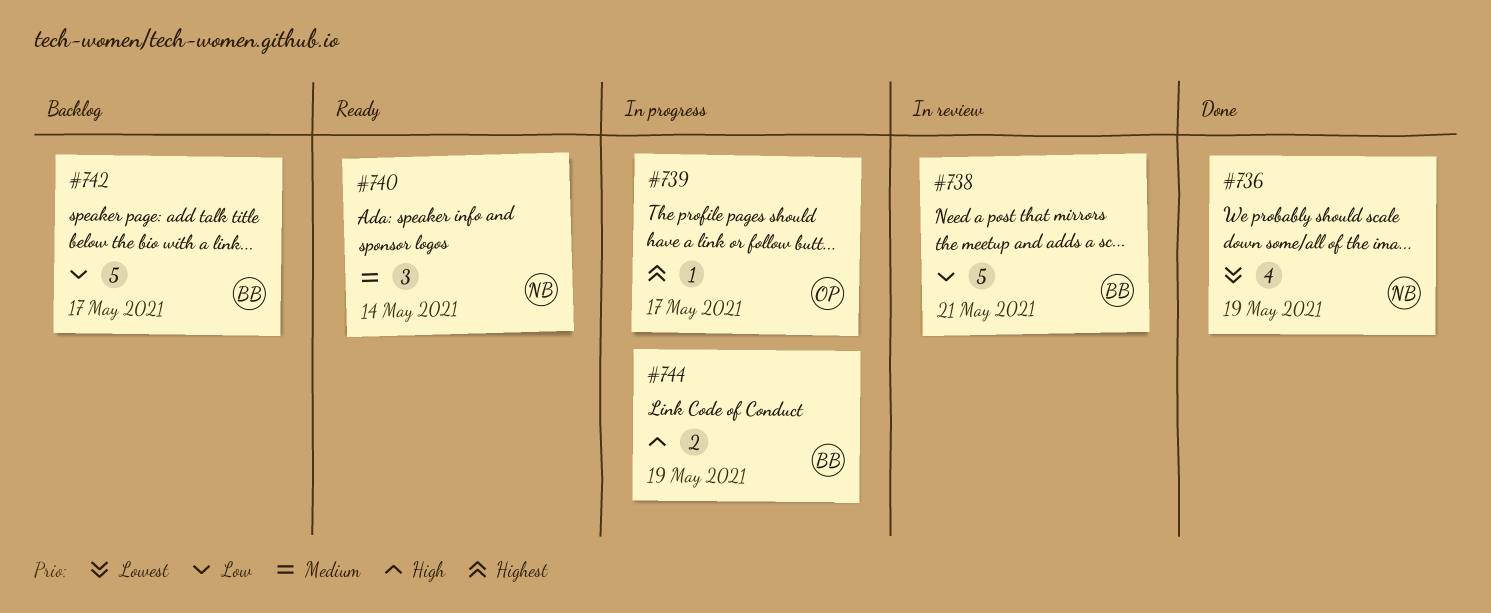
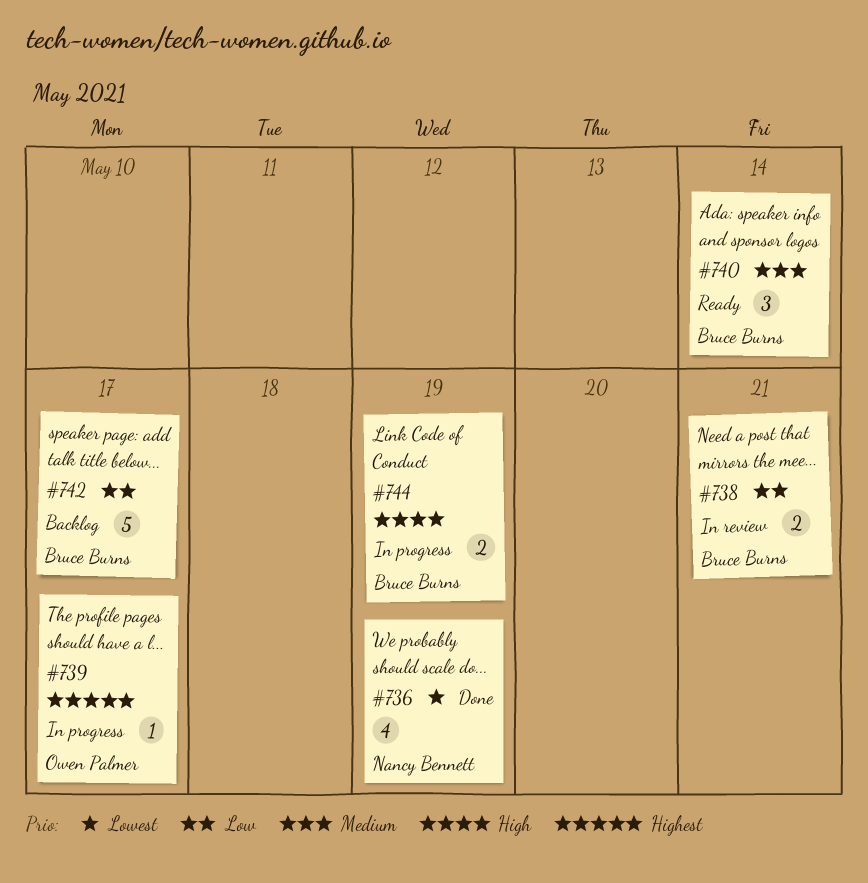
#738, estimate: 5 -> 2
#740, owner: Nancy Bennett -> Bruce Burns

